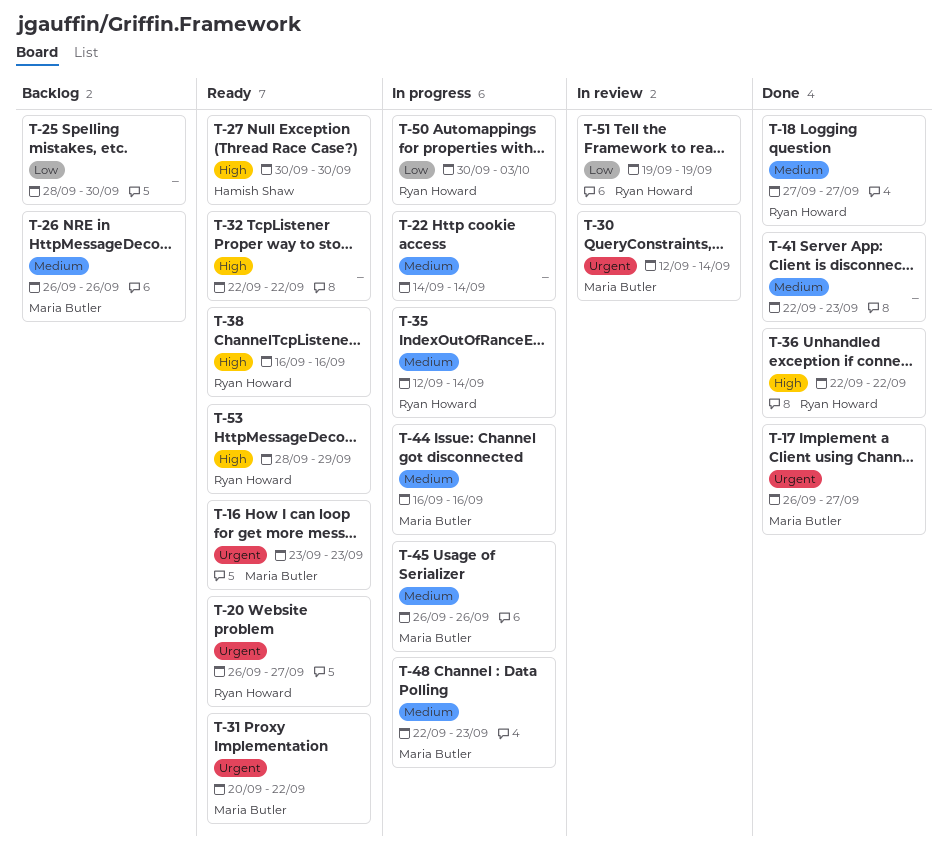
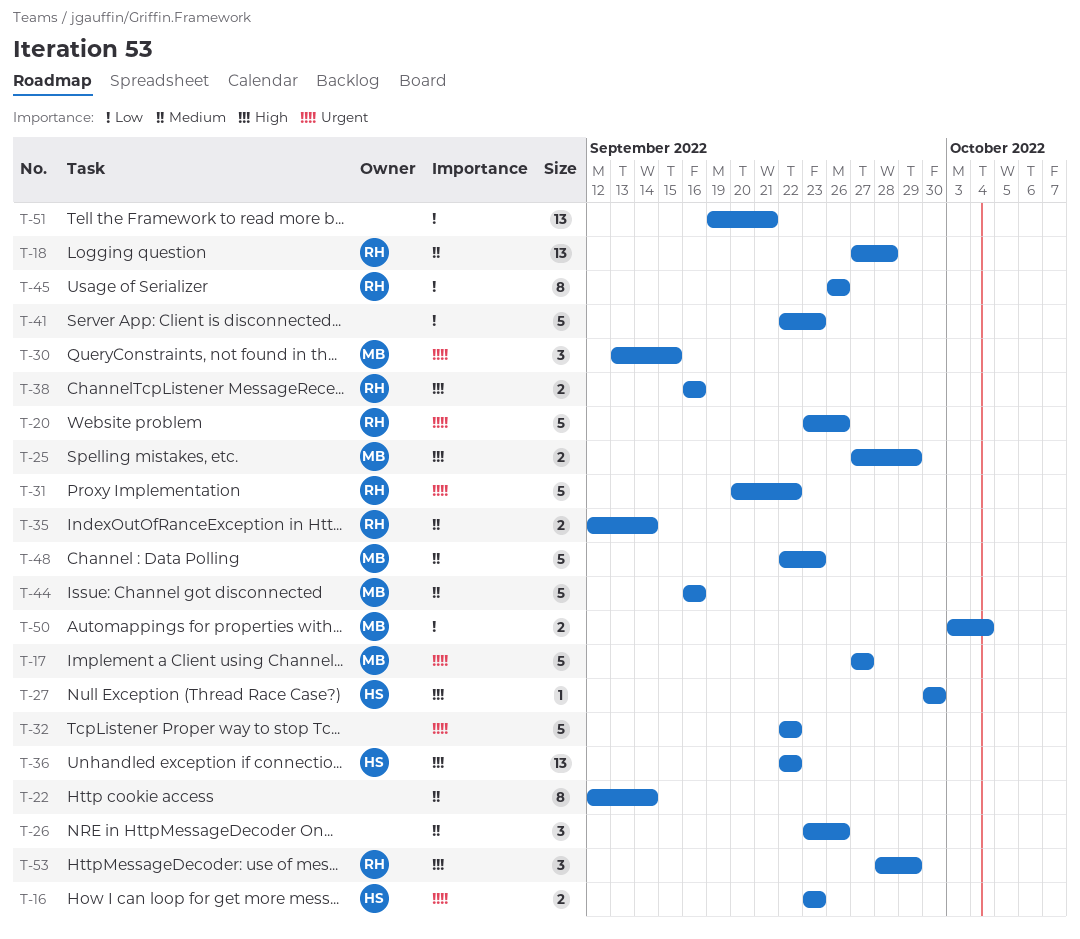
T-16, owner: Maria Butler -> Hamish Shaw
T-17, start: Sep 26 -> Sep 27
T-18, due: Sep 27 -> Sep 28
T-20, start: Sep 26 -> Sep 23
T-20, due: Sep 27 -> Sep 26
T-22, start: Sep 14 -> Sep 12
T-25, owner: none -> Maria Butler
T-25, priority: Low -> High
T-25, start: Sep 28 -> Sep 27
T-25, due: Sep 30 -> Sep 29
T-26, owner: Maria Butler -> none
T-26, start: Sep 26 -> Sep 23
T-30, start: Sep 12 -> Sep 13
T-30, due: Sep 14 -> Sep 15
T-31, owner: Maria Butler -> Ryan Howard
T-32, priority: High -> Urgent
T-36, owner: Ryan Howard -> Hamish Shaw
T-41, priority: Medium -> Low
T-45, owner: Maria Butler -> Ryan Howard
T-45, priority: Medium -> Low
T-50, owner: Ryan Howard -> Maria Butler
T-50, start: Sep 30 -> Oct 3
T-50, due: Oct 3 -> Oct 4
T-51, owner: Ryan Howard -> none
T-51, due: Sep 19 -> Sep 21

